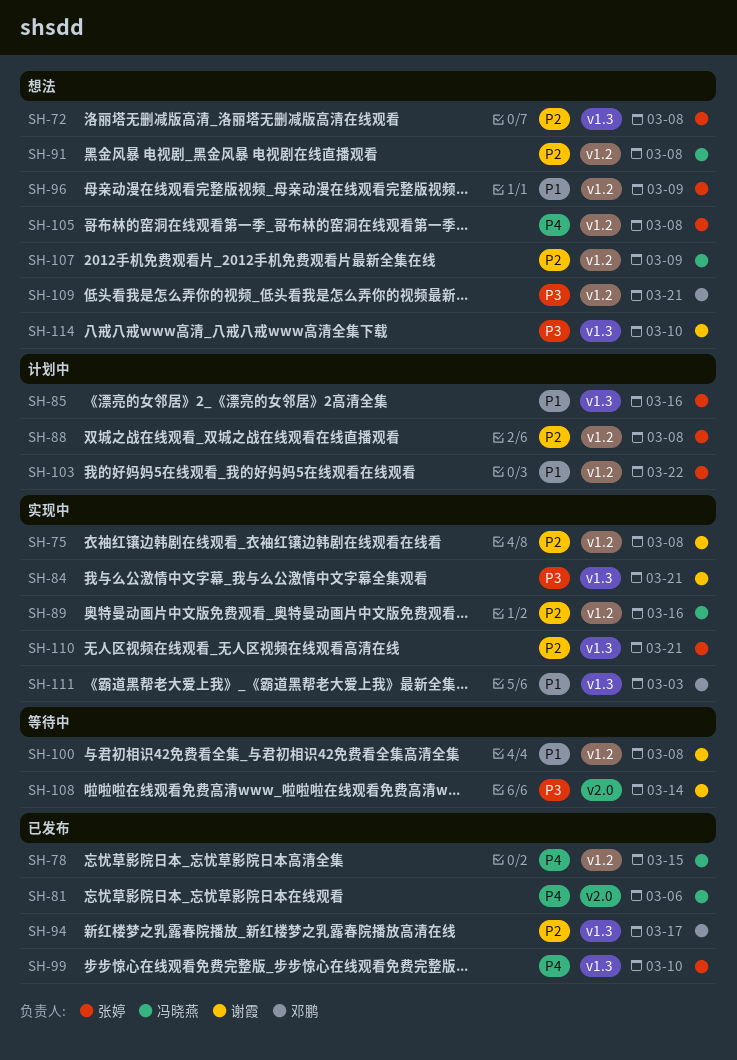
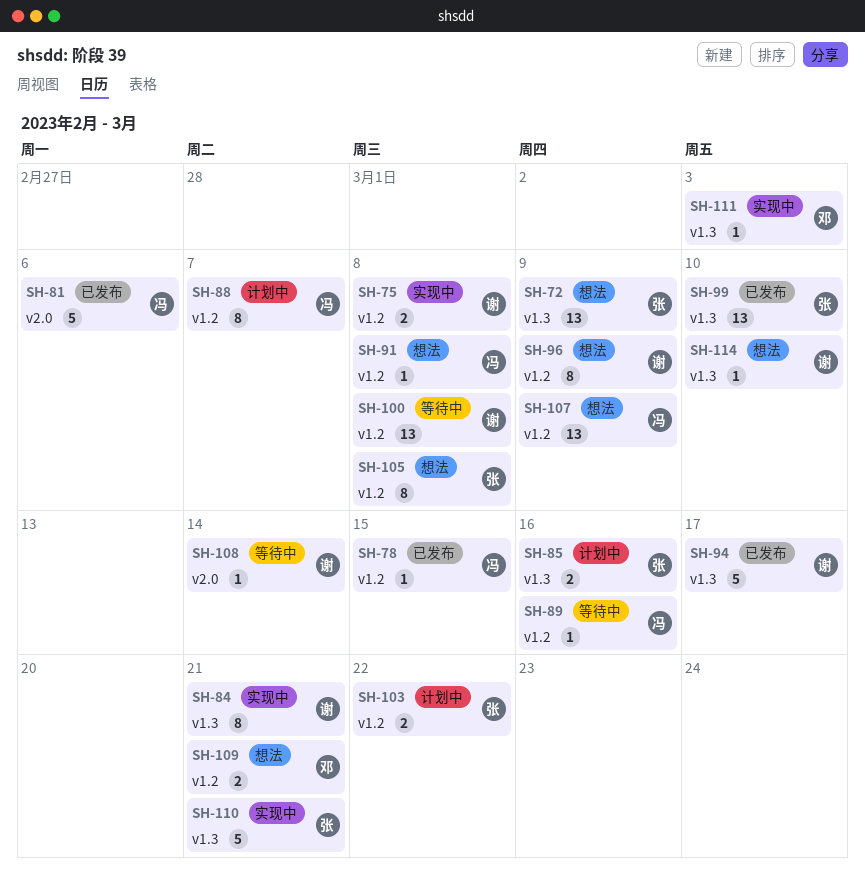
SH-72, due: Mar 8 -> Mar 9
SH-88, owner: 张婷 -> 冯晓燕
SH-88, due: Mar 8 -> Mar 7
SH-89, status: 实现中 -> 等待中
SH-94, owner: 邓鹏 -> 谢霞
SH-96, owner: 张婷 -> 谢霞

